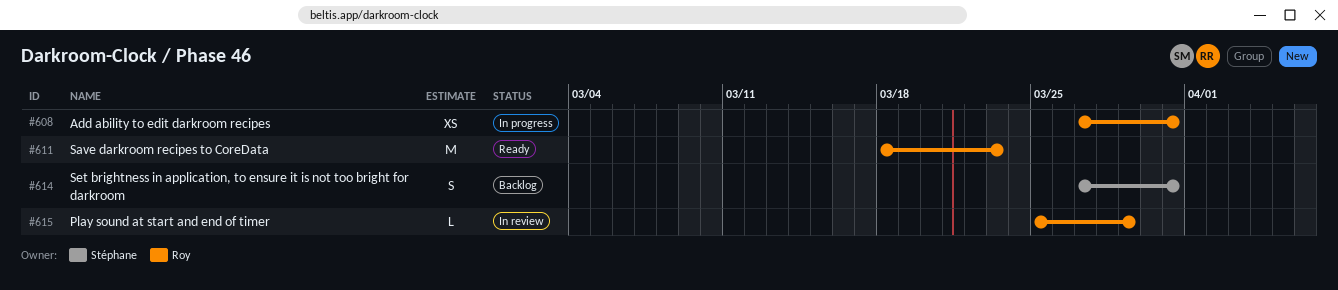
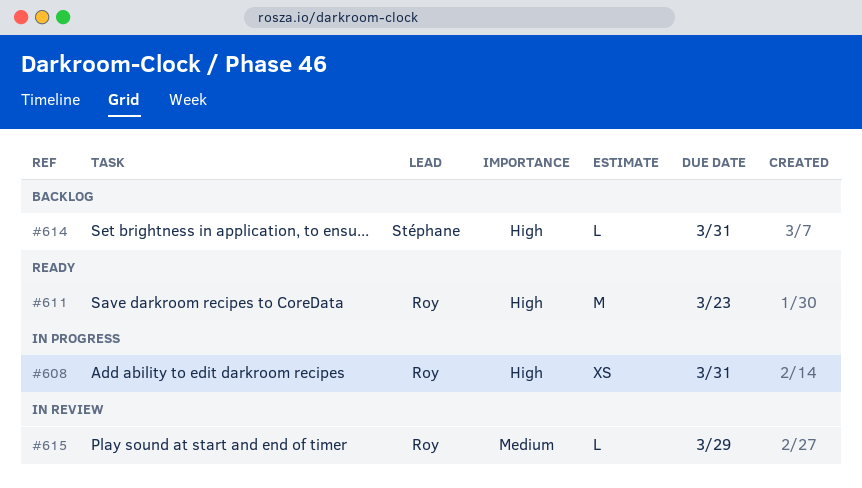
#614, estimate: S -> L

